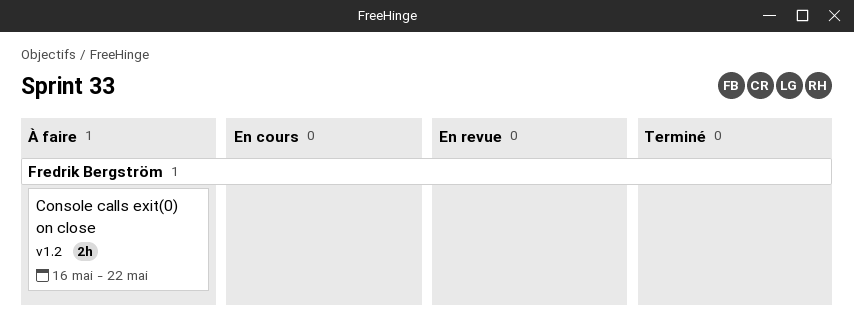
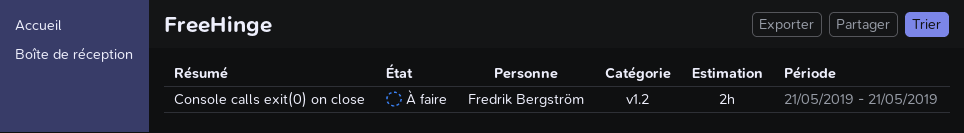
Console calls exit(0) on close, start: May 16 -> May 21
Console calls exit(0) on close, due: May 22 -> May 21

